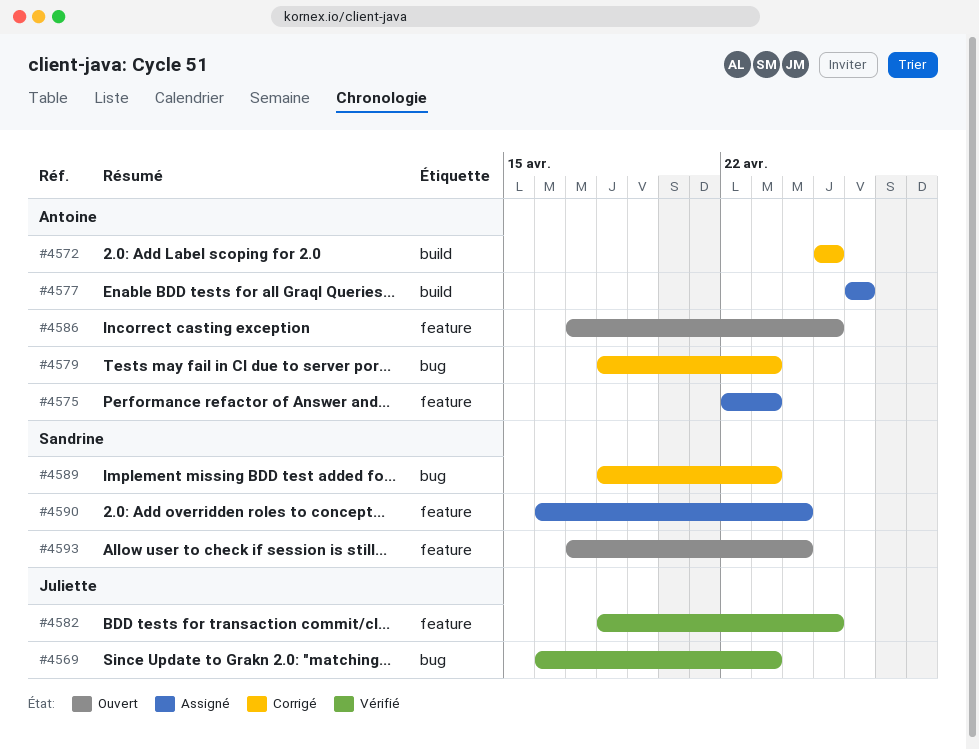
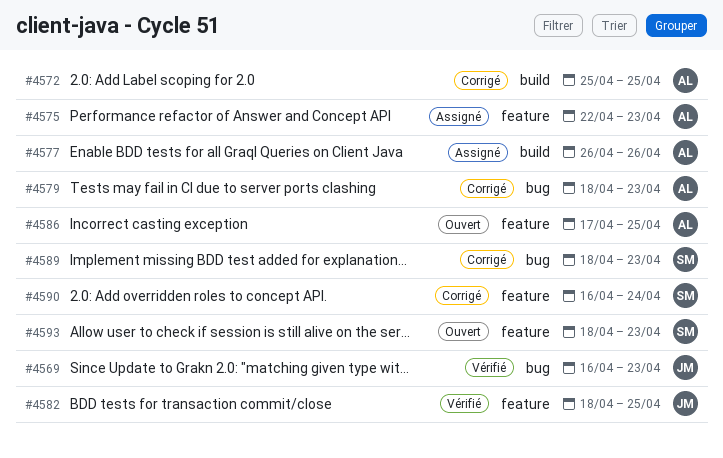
#4590, status: Assigné -> Corrigé
#4593, start: Apr 17 -> Apr 18
#4593, due: Apr 24 -> Apr 23

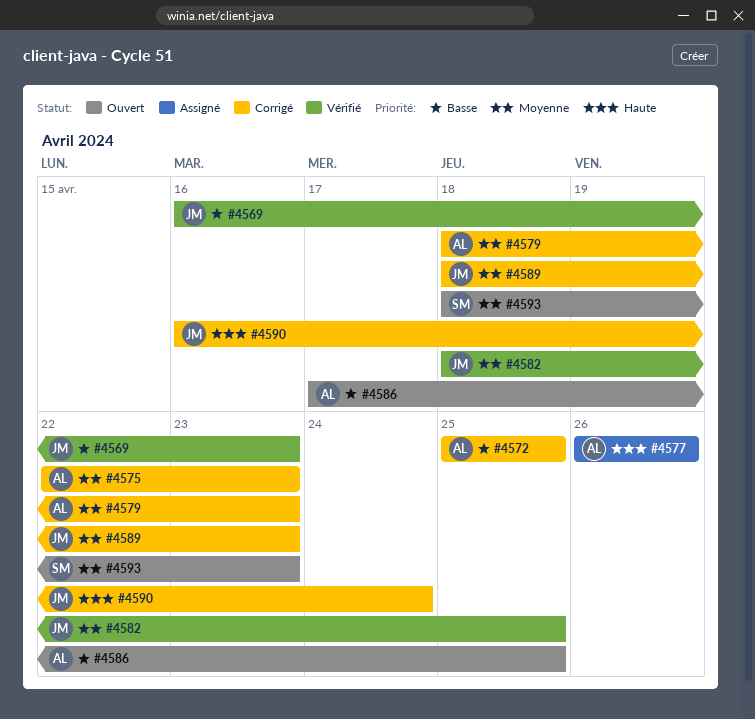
#4575, status: Assigné -> Corrigé
#4589, owner: SM -> JM
#4590, owner: SM -> JM

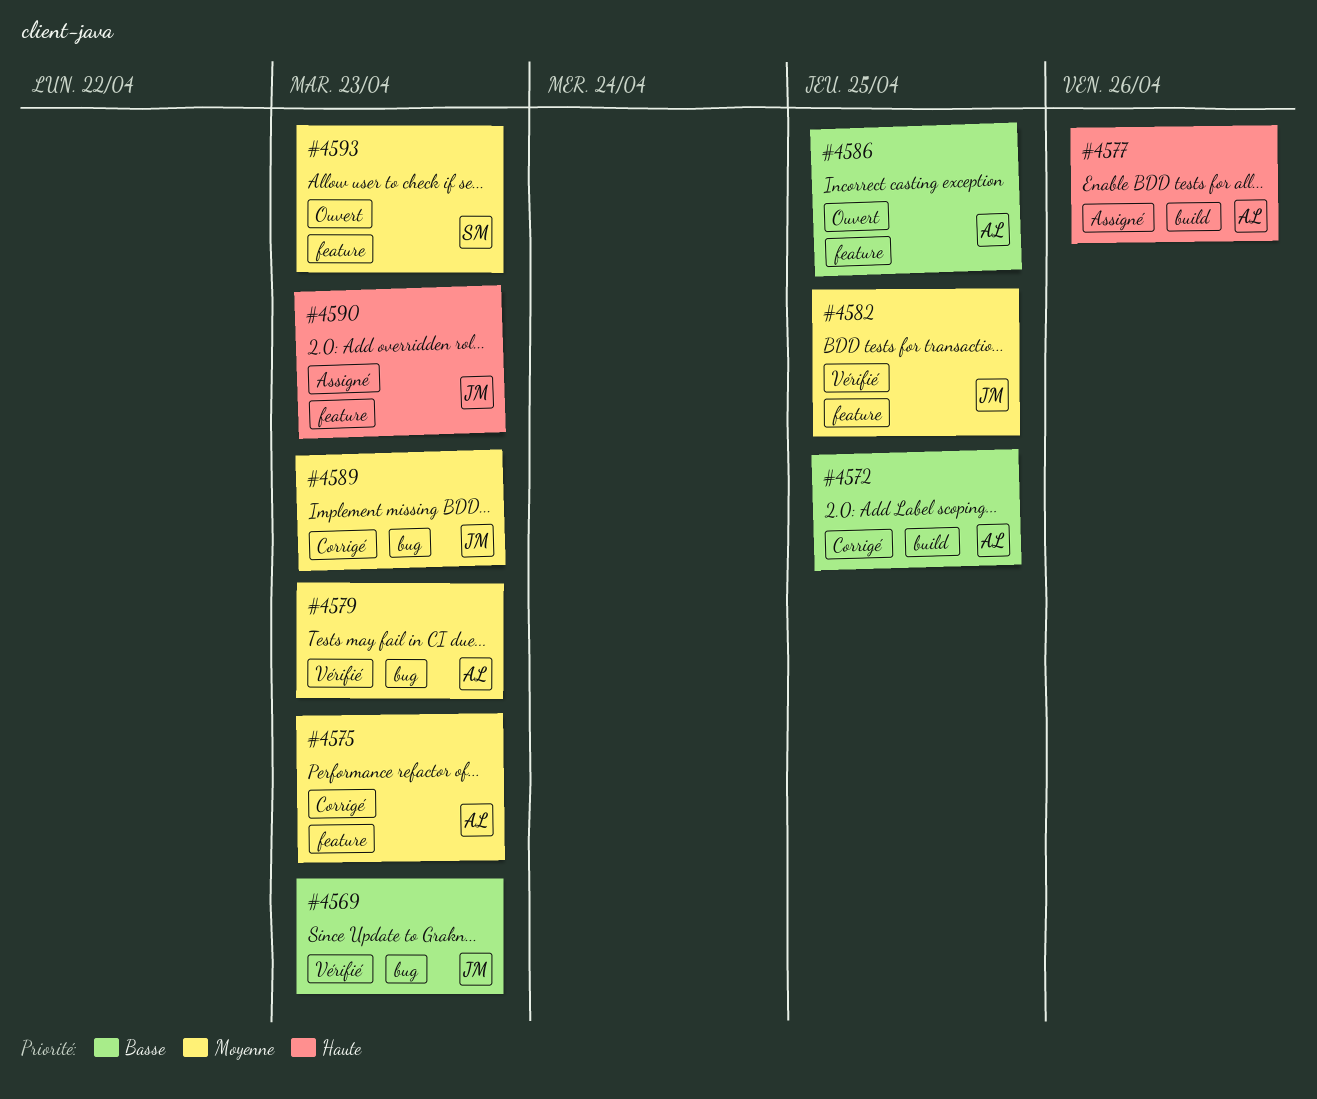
#4579, status: Corrigé -> Vérifié
#4590, status: Corrigé -> Assigné
#4590, due: Apr 24 -> Apr 23

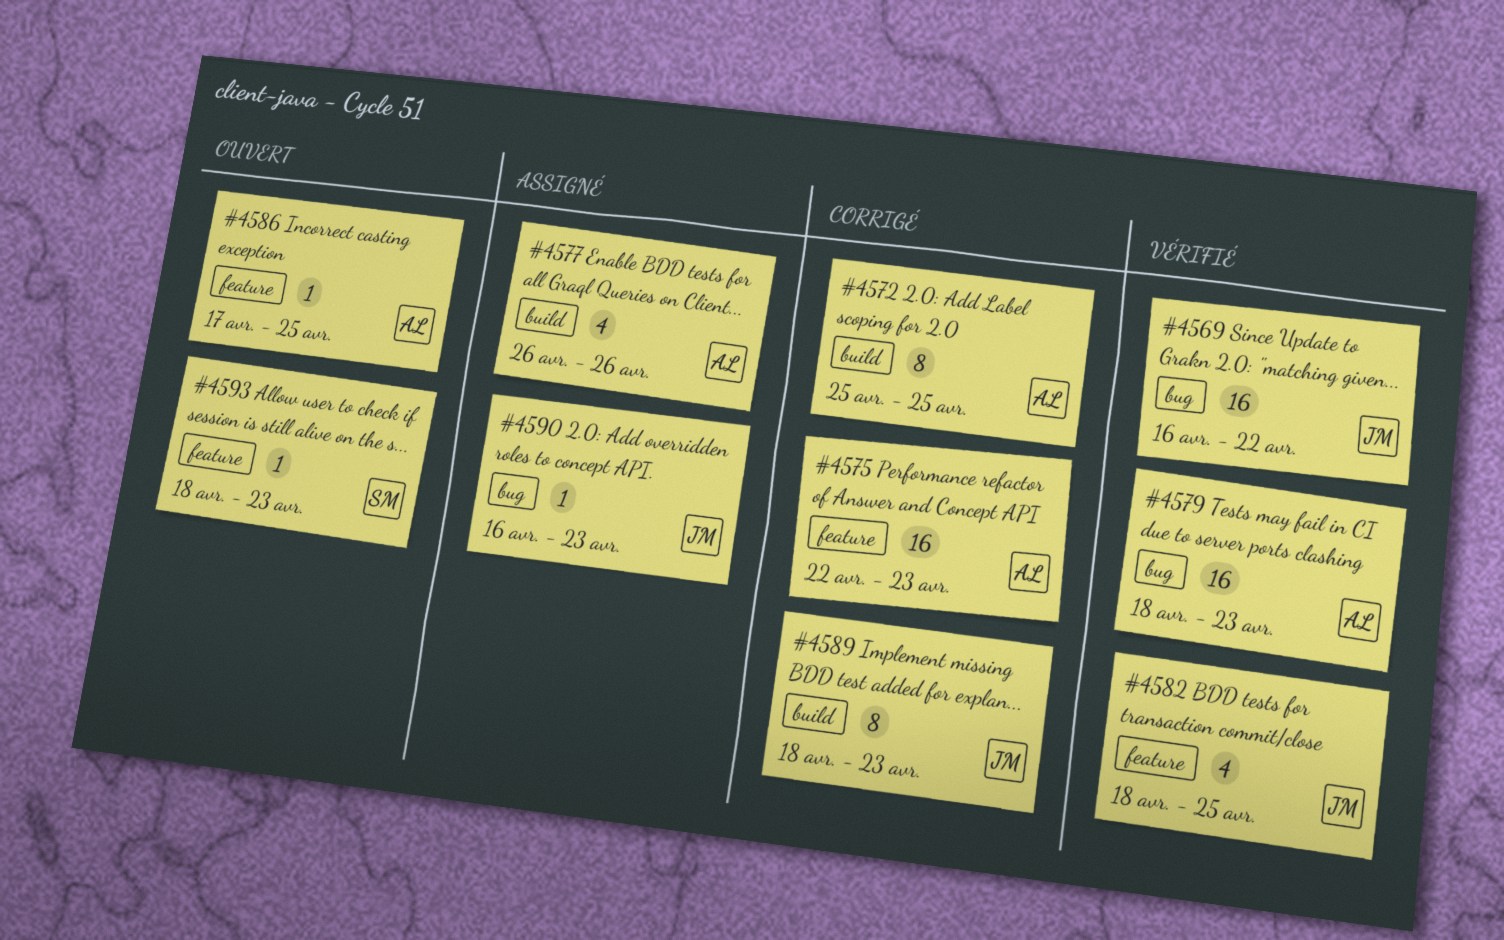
#4569, due: Apr 23 -> Apr 22
#4589, label: bug -> build
#4590, label: feature -> bug

